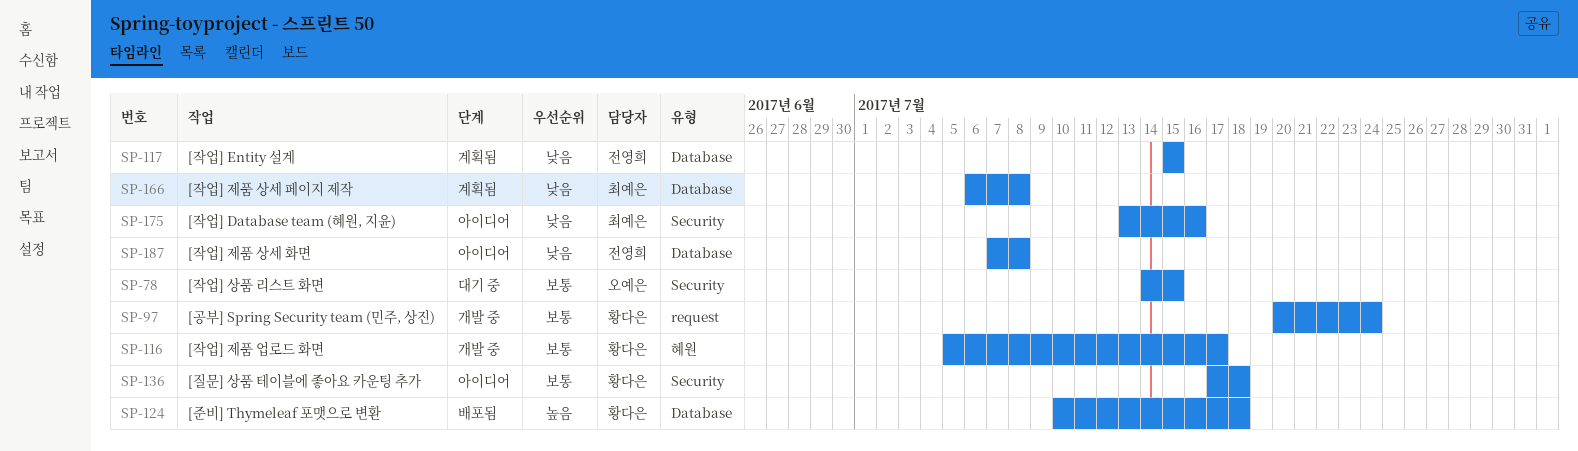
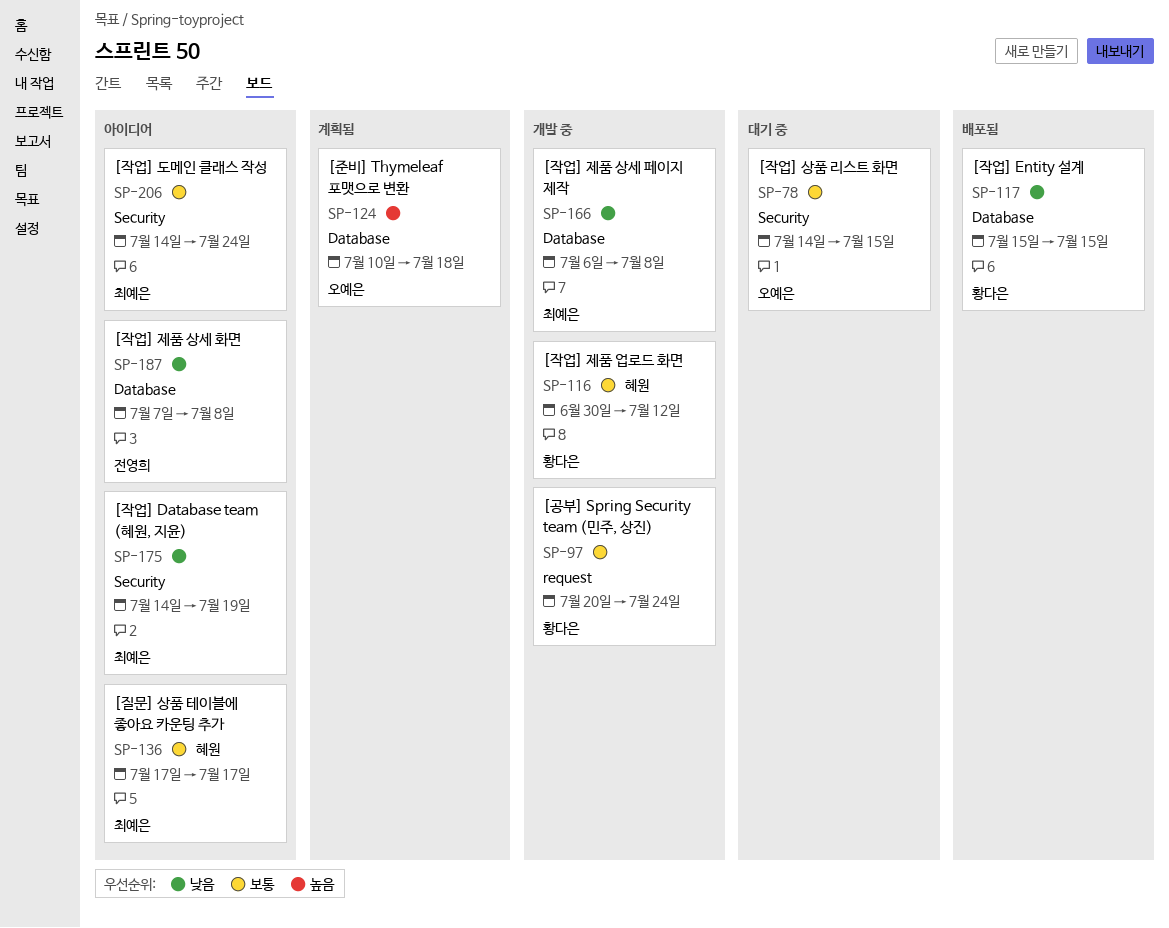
SP-116, start: Jul 5 -> Jun 30
SP-116, due: Jul 17 -> Jul 12
SP-117, status: 계획됨 -> 배포됨
SP-117, owner: 전영희 -> 황다은
SP-124, status: 배포됨 -> 계획됨
SP-124, owner: 황다은 -> 오예은
SP-136, owner: 황다은 -> 최예은
SP-136, label: Security -> 혜원
SP-136, due: Jul 18 -> Jul 17
SP-166, status: 계획됨 -> 개발 중
SP-175, start: Jul 13 -> Jul 14
SP-175, due: Jul 16 -> Jul 19
SP-206: none -> present

